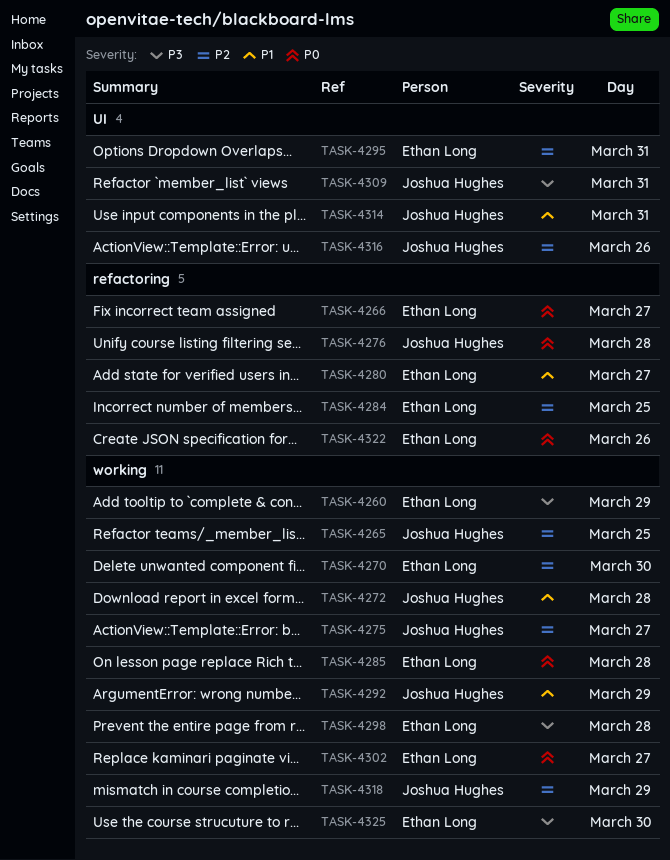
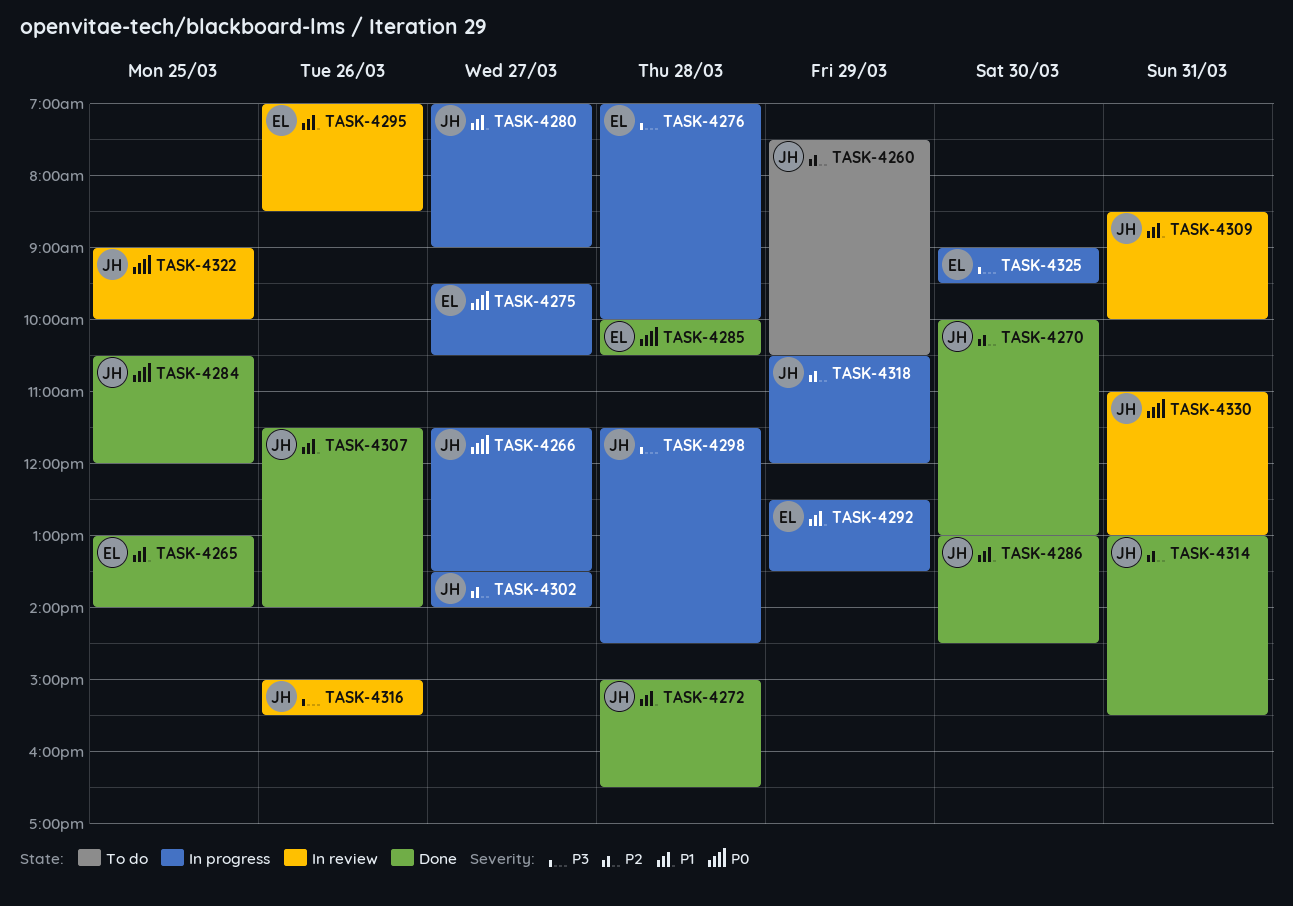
TASK-4260, owner: Ethan Long -> Joshua Hughes
TASK-4260, priority: P3 -> P2
TASK-4265, owner: Joshua Hughes -> Ethan Long
TASK-4265, priority: P2 -> P1
TASK-4266, owner: Ethan Long -> Joshua Hughes
TASK-4270, owner: Ethan Long -> Joshua Hughes
TASK-4275, owner: Joshua Hughes -> Ethan Long
TASK-4275, priority: P2 -> P0
TASK-4276, owner: Joshua Hughes -> Ethan Long
TASK-4276, priority: P0 -> P3
TASK-4280, owner: Ethan Long -> Joshua Hughes
TASK-4284, owner: Ethan Long -> Joshua Hughes
TASK-4284, priority: P2 -> P0
TASK-4286: none -> present
TASK-4292, owner: Joshua Hughes -> Ethan Long
TASK-4295, priority: P2 -> P1
TASK-4295, day: Mar 31 -> Mar 26
TASK-4298, owner: Ethan Long -> Joshua Hughes
TASK-4302, owner: Ethan Long -> Joshua Hughes
TASK-4302, priority: P0 -> P2
TASK-4307: none -> present
TASK-4309, priority: P3 -> P1
TASK-4314, priority: P1 -> P2
TASK-4316, priority: P2 -> P3
TASK-4322, owner: Ethan Long -> Joshua Hughes
TASK-4322, day: Mar 26 -> Mar 25
TASK-4330: none -> present

